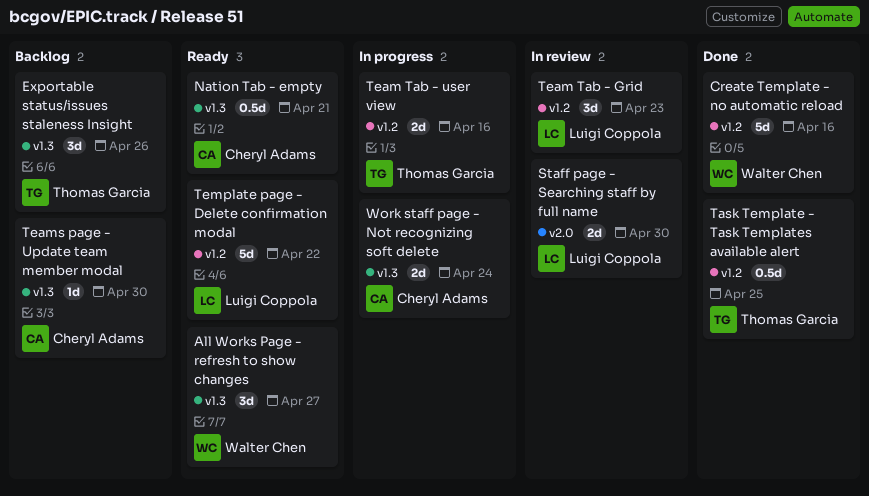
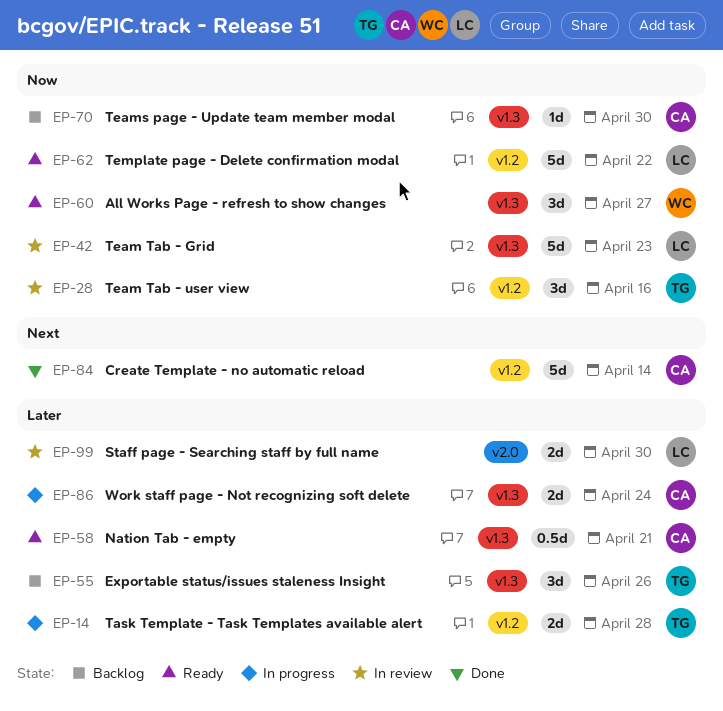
Create Template - no automatic reload, owner: Walter Chen -> Cheryl Adams
Create Template - no automatic reload, due: Apr 16 -> Apr 14
Task Template - Task Templates available alert, status: Done -> In progress
Task Template - Task Templates available alert, estimate: 0.5d -> 2d
Task Template - Task Templates available alert, due: Apr 25 -> Apr 28
Team Tab - Grid, label: v1.2 -> v1.3
Team Tab - Grid, estimate: 3d -> 5d
Team Tab - user view, status: In progress -> In review
Team Tab - user view, estimate: 2d -> 3d

